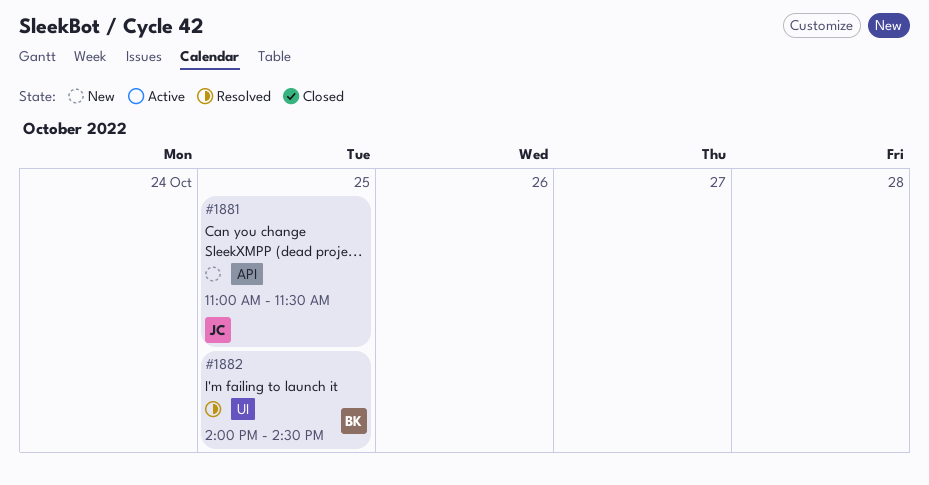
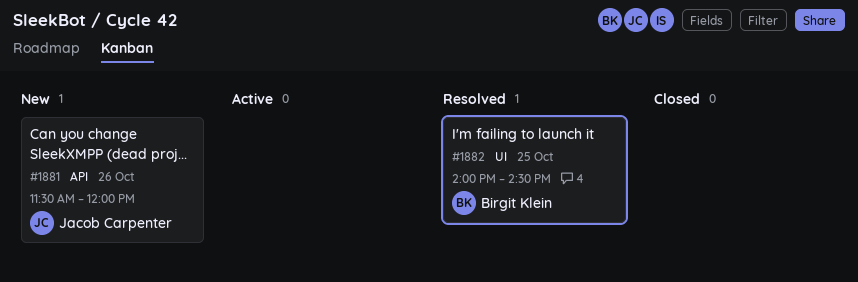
#1881, day: Oct 25 -> Oct 26
#1881, begins: 11:00 -> 11:30
#1881, ends: 11:30 -> 12:00

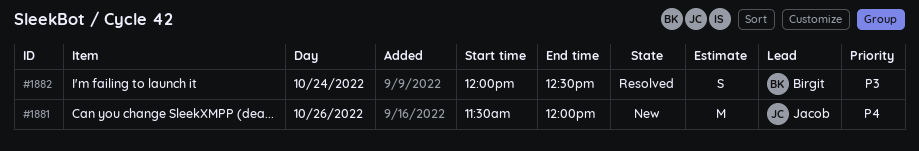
#1882, day: Oct 25 -> Oct 24
#1882, begins: 14:00 -> 12:00
#1882, ends: 14:30 -> 12:30

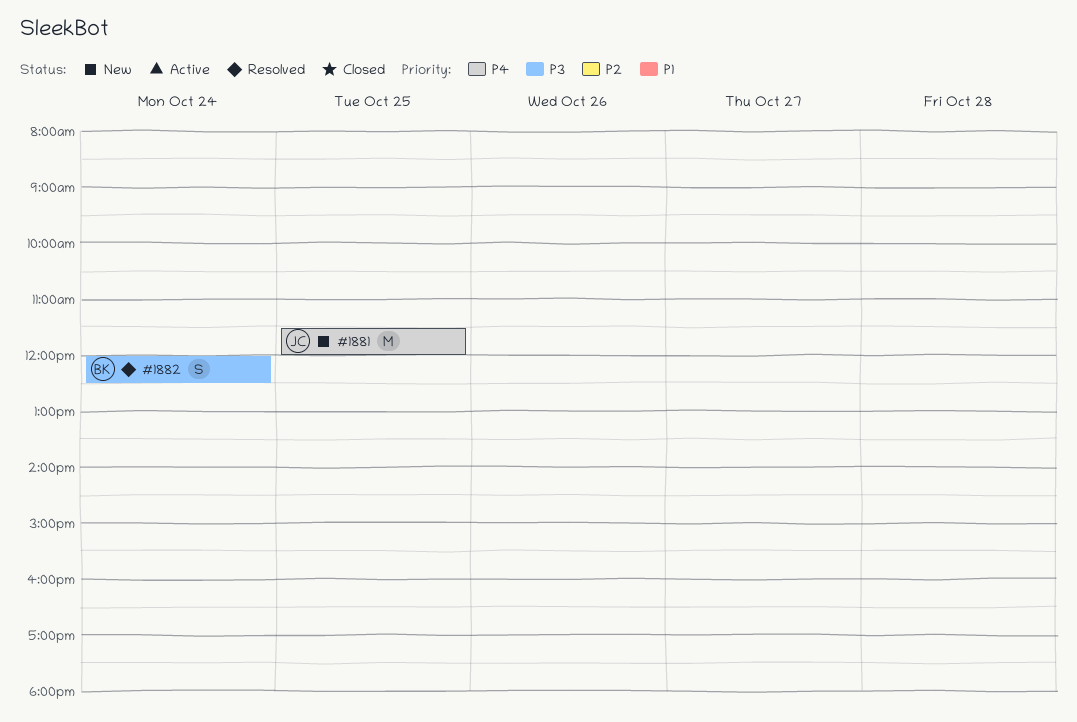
#1881, day: Oct 26 -> Oct 25

